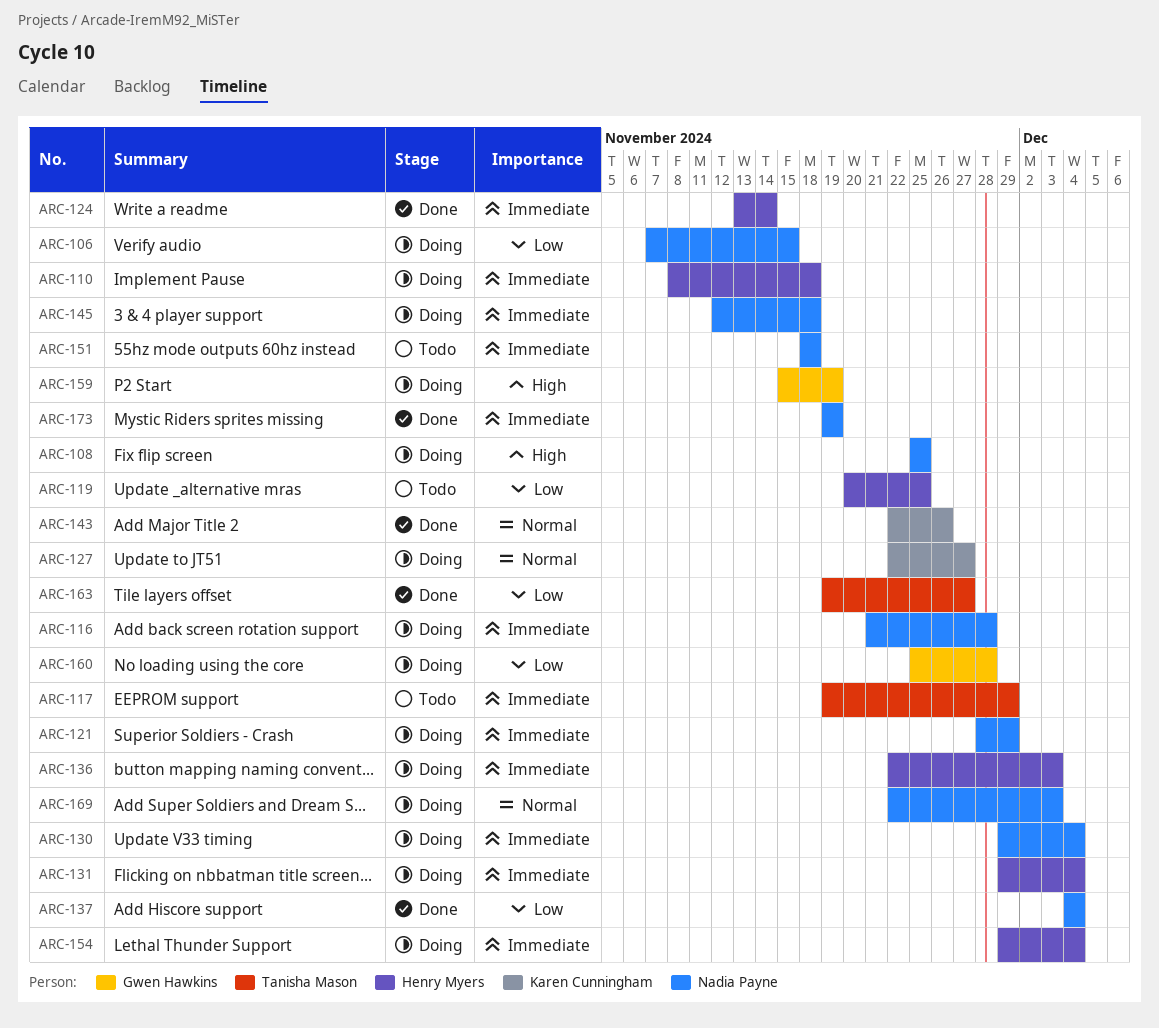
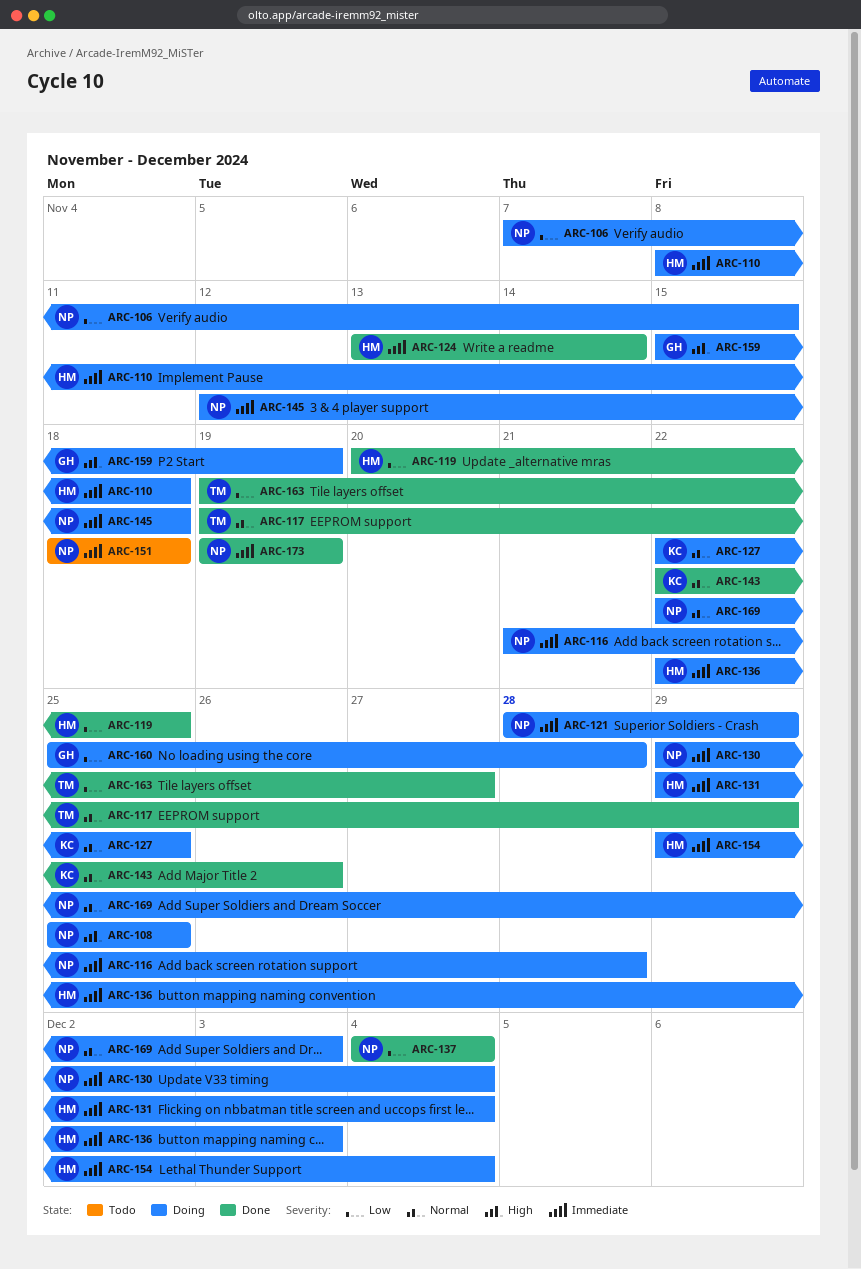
ARC-117, status: Todo -> Done
ARC-117, priority: Immediate -> Normal
ARC-119, status: Todo -> Done
ARC-127, due: Nov 27 -> Nov 25

